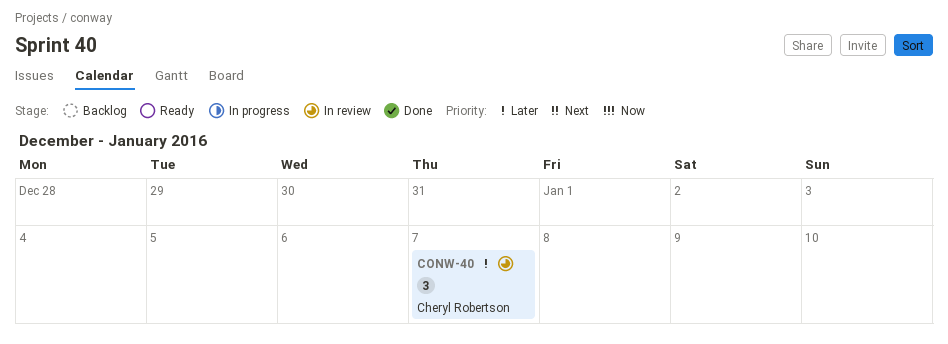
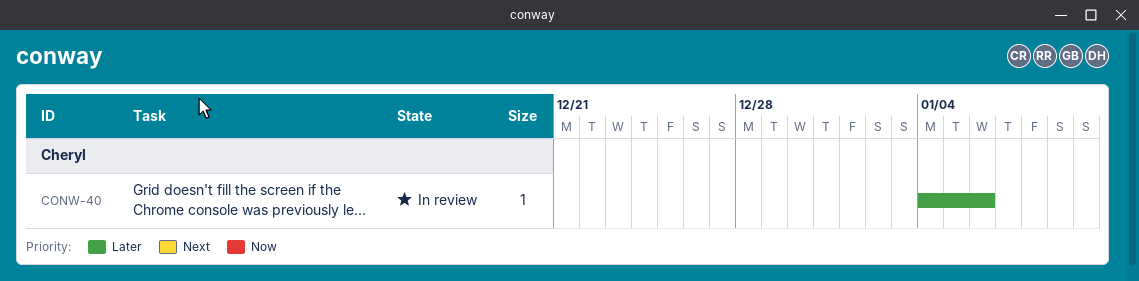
CONW-40, estimate: 3 -> 1
CONW-40, due: Jan 7 -> Jan 6

